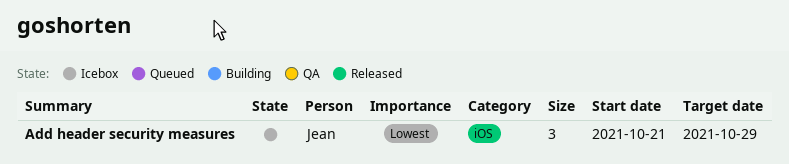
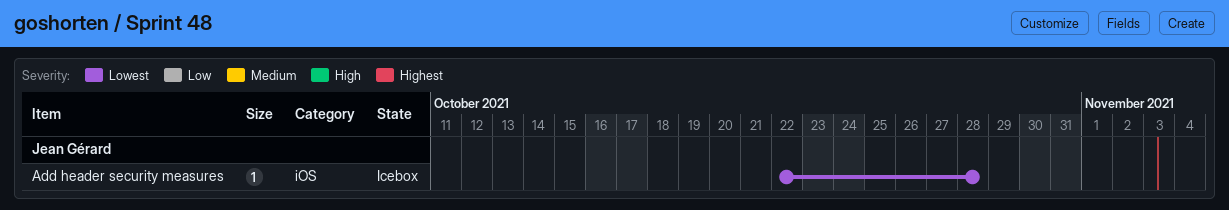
Add header security measures, estimate: 3 -> 1
Add header security measures, start: Oct 21 -> Oct 22
Add header security measures, due: Oct 29 -> Oct 28

